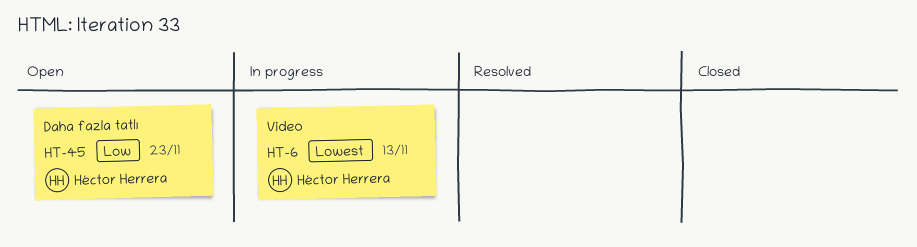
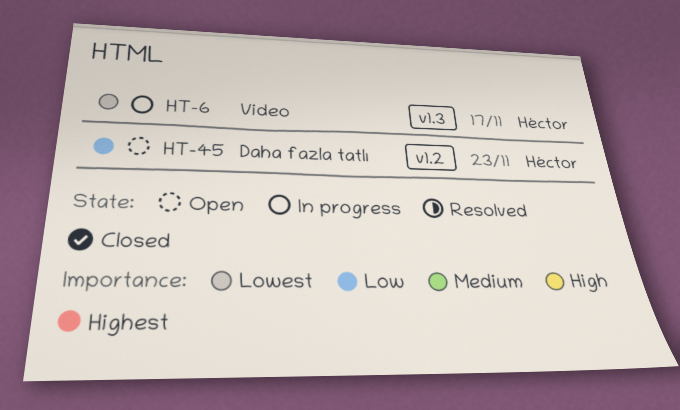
HT-6, due: Nov 13 -> Nov 17

